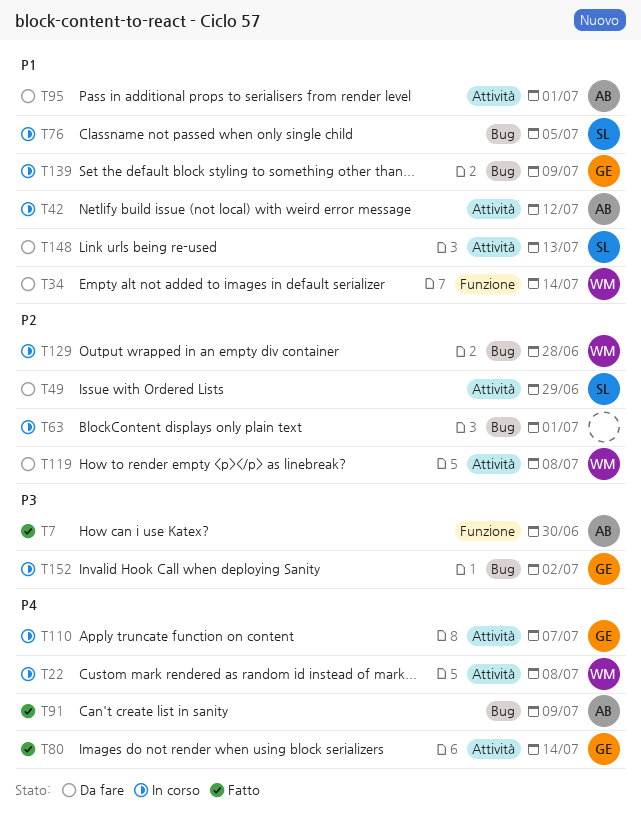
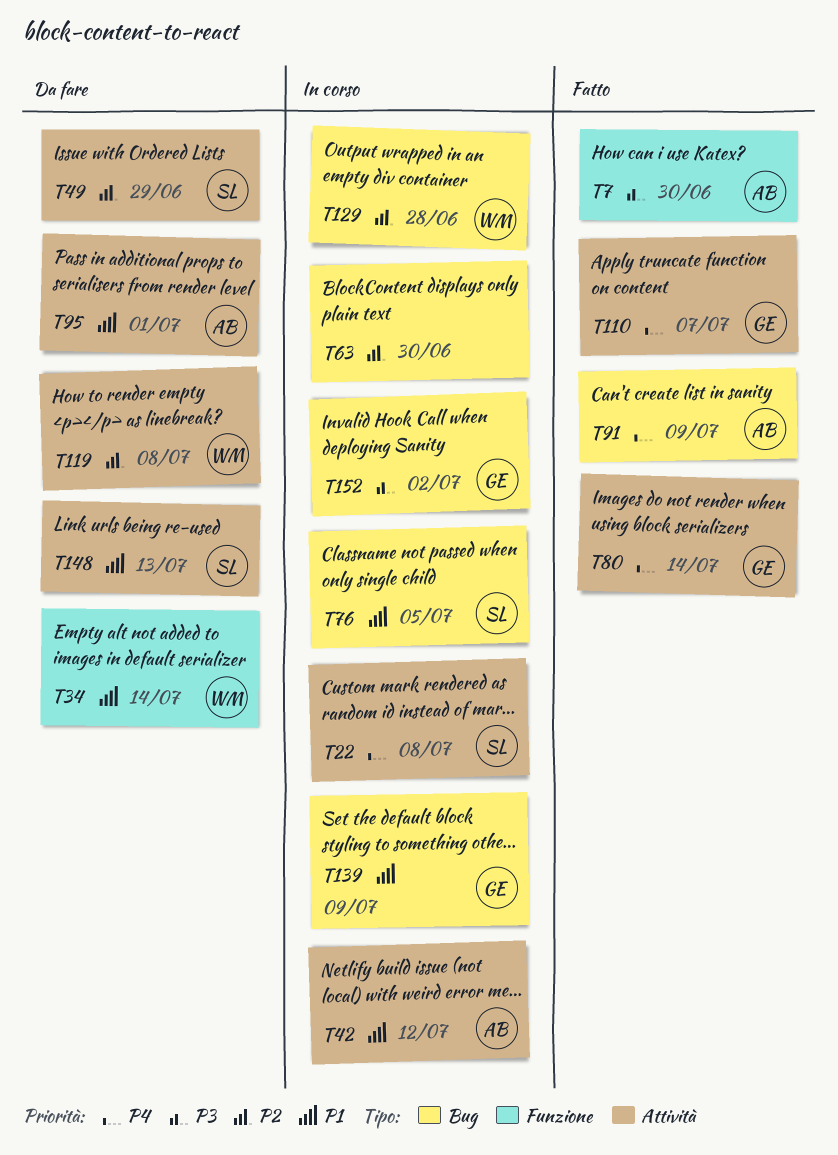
T22, owner: WM -> SL
T63, due: Jul 1 -> Jun 30
T110, status: In corso -> Fatto

